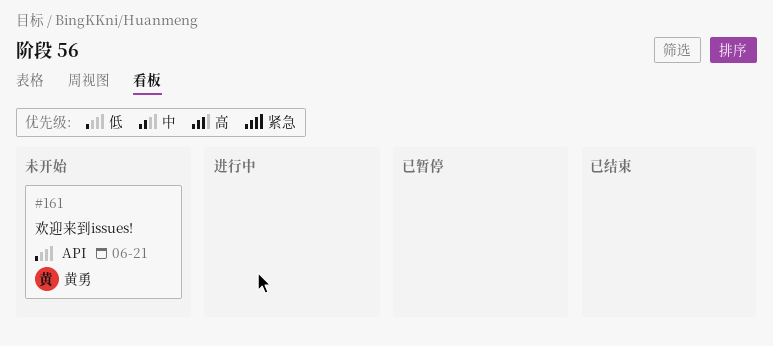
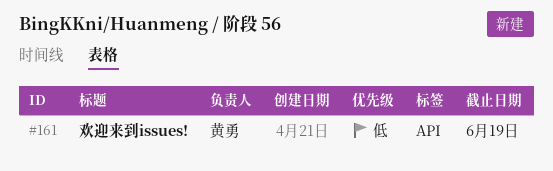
#161, due: Jun 21 -> Jun 19

